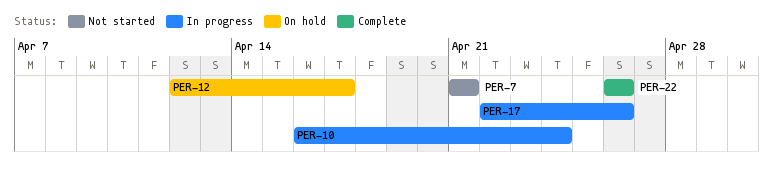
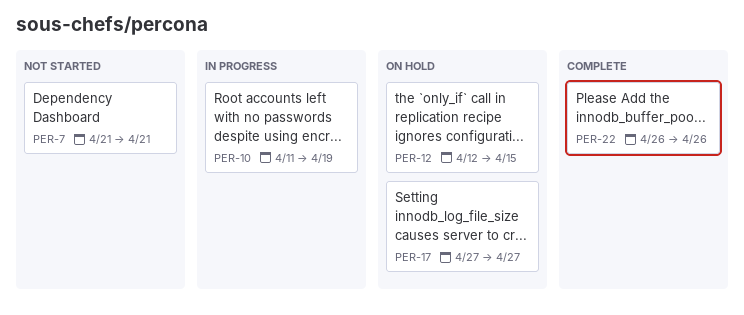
PER-10, start: Apr 16 -> Apr 11
PER-10, due: Apr 24 -> Apr 19
PER-12, due: Apr 17 -> Apr 15
PER-17, status: In progress -> On hold
PER-17, start: Apr 22 -> Apr 27
PER-17, due: Apr 26 -> Apr 27

